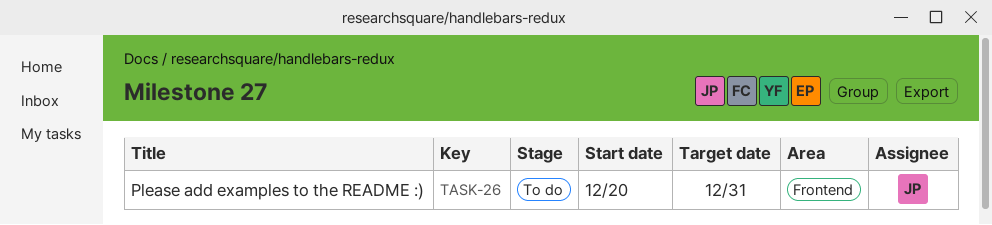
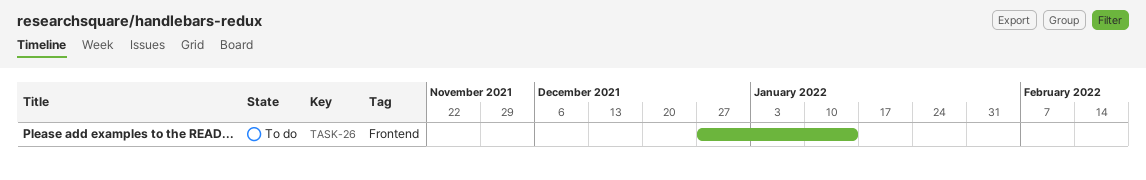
TASK-26, start: Dec 20 -> Dec 27
TASK-26, due: Dec 31 -> Jan 14

